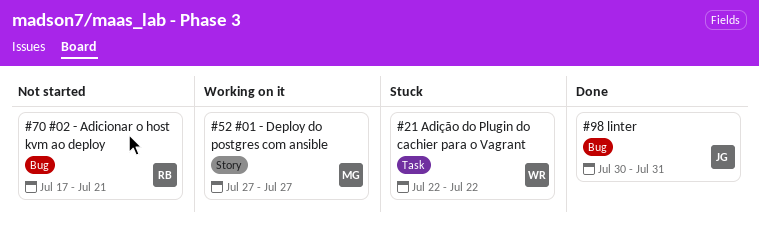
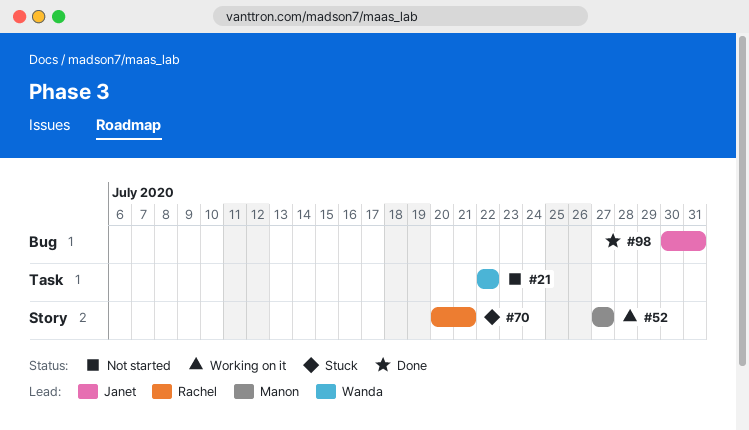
#21, status: Stuck -> Not started
#70, status: Not started -> Stuck
#70, label: Bug -> Story
#70, start: Jul 17 -> Jul 20

